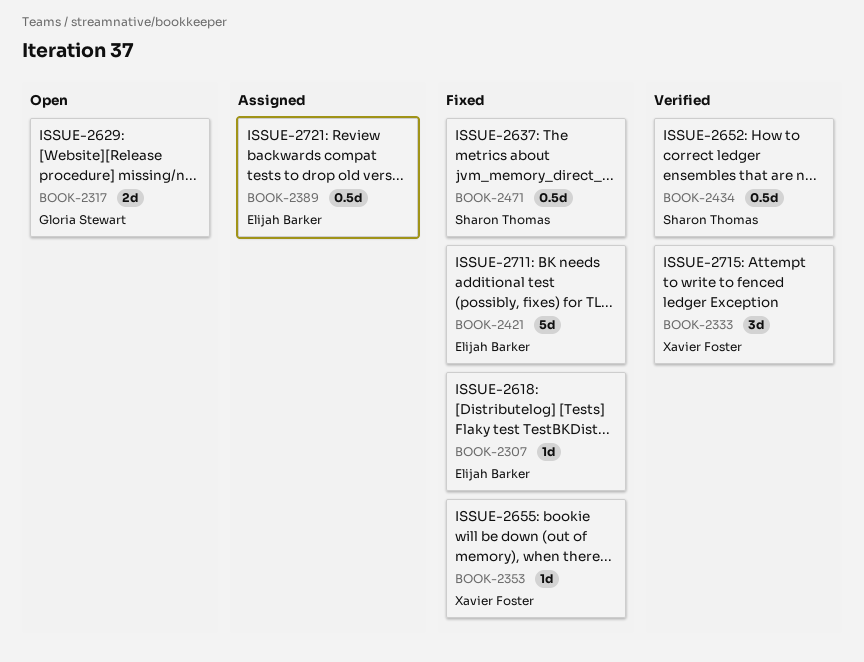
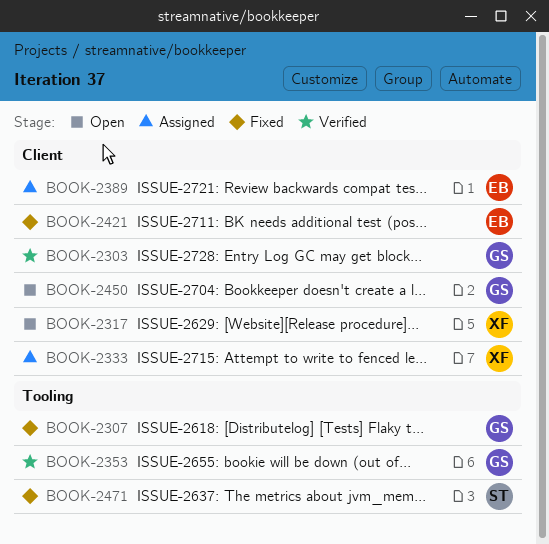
BOOK-2303: none -> present
BOOK-2307, owner: Elijah Barker -> Gloria Stewart
BOOK-2317, owner: Gloria Stewart -> Xavier Foster
BOOK-2333, status: Verified -> Assigned
BOOK-2353, status: Fixed -> Verified
BOOK-2353, owner: Xavier Foster -> Gloria Stewart
BOOK-2434: present -> none
BOOK-2450: none -> present

